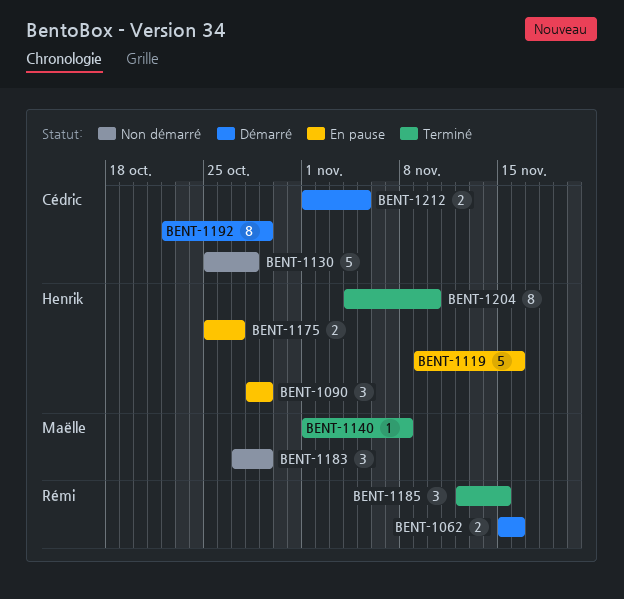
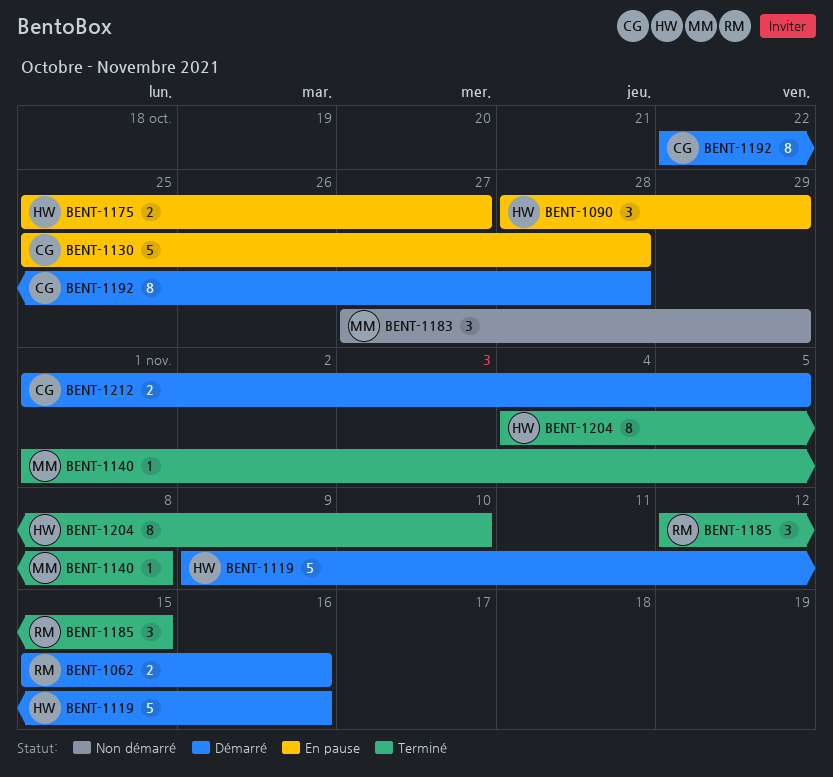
BENT-1119, status: En pause -> Démarré
BENT-1130, status: Non démarré -> En pause
BENT-1192, due: Oct 29 -> Oct 28

